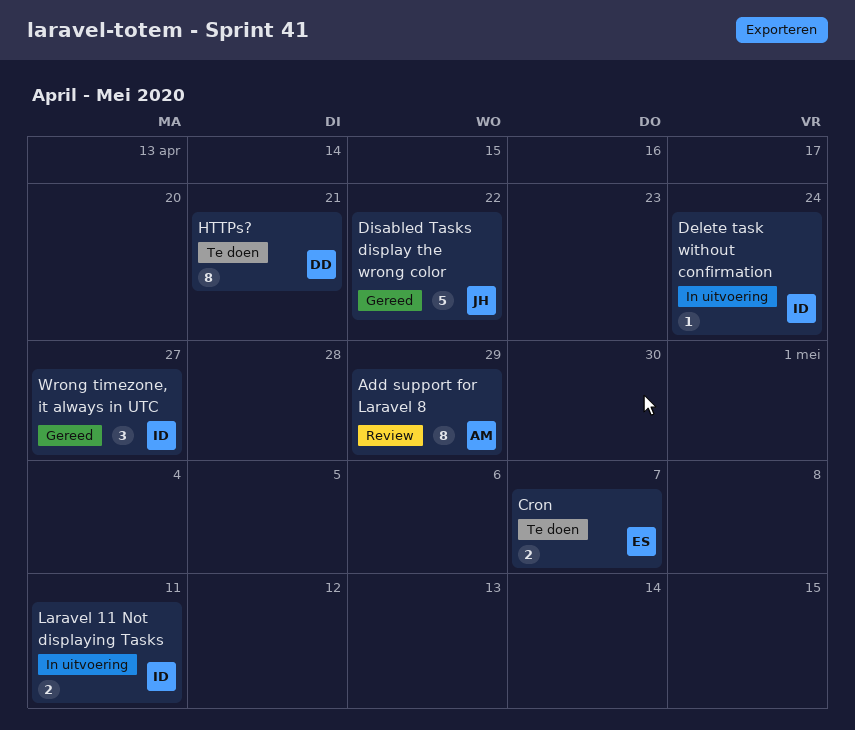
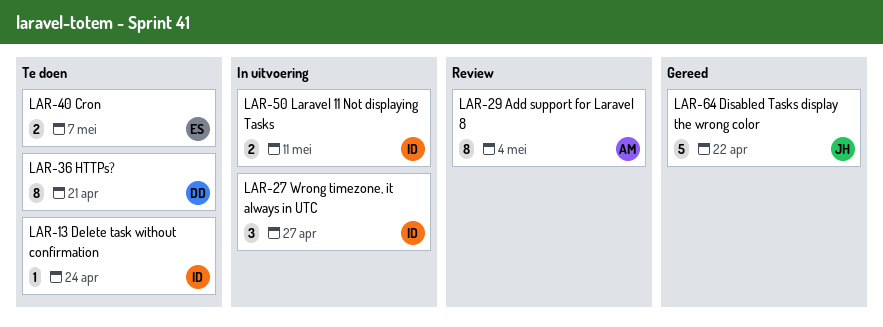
Add support for Laravel 8, due: Apr 29 -> May 4
Delete task without confirmation, status: In uitvoering -> Te doen
Wrong timezone, it always in UTC, status: Gereed -> In uitvoering

